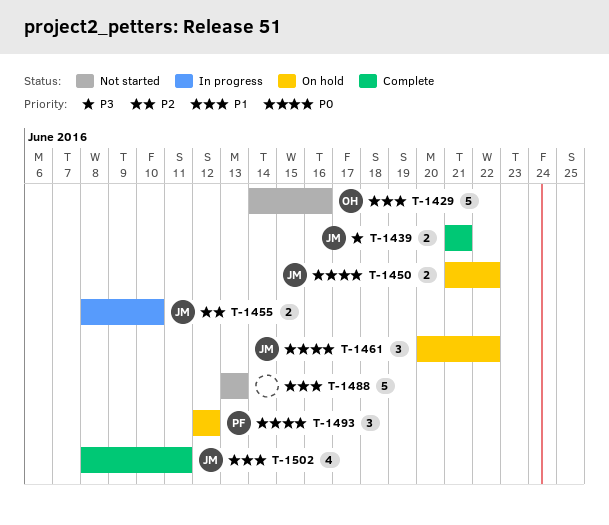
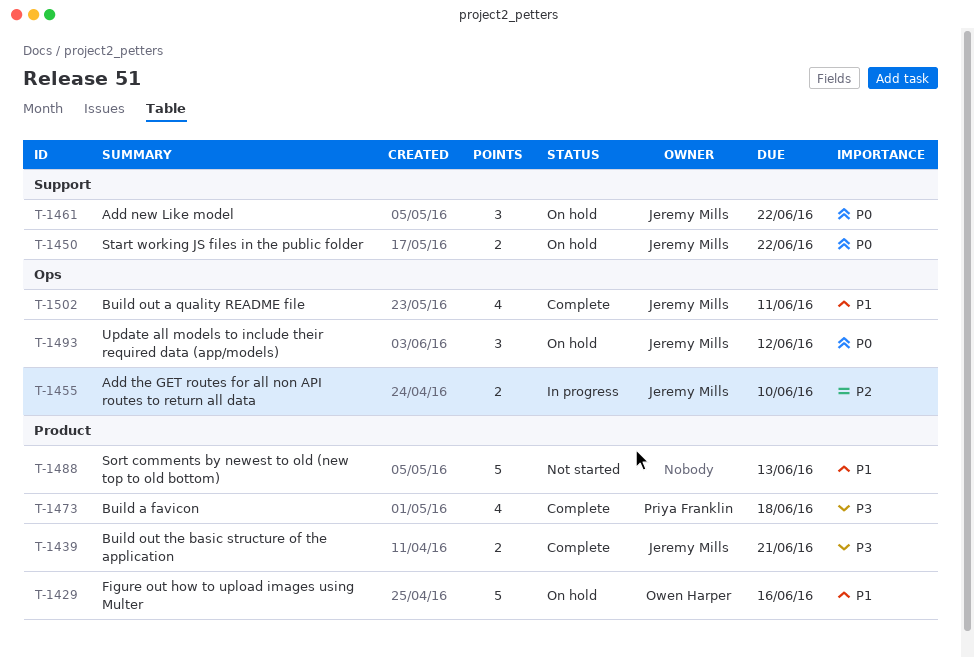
T-1429, status: Not started -> On hold
T-1473: none -> present
T-1493, owner: Priya Franklin -> Jeremy Mills

